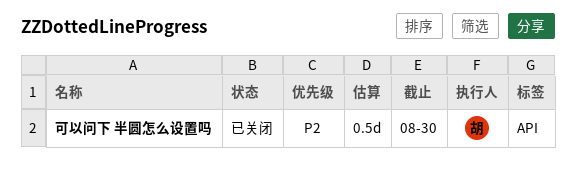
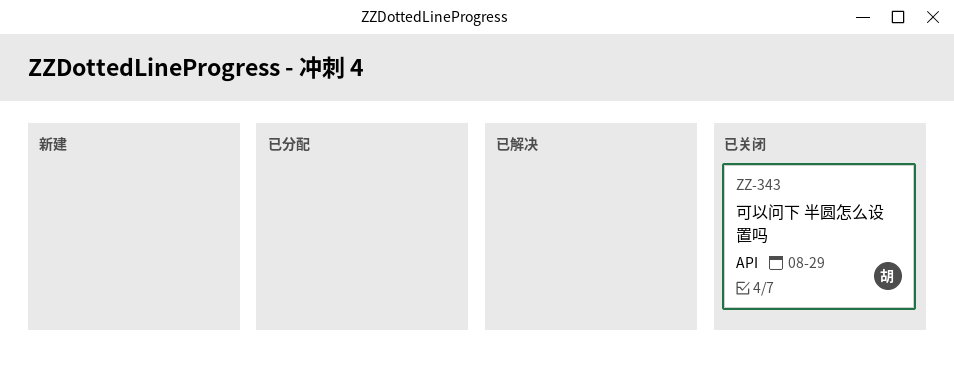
可以问下 半圆怎么设置吗, due: Aug 30 -> Aug 29

